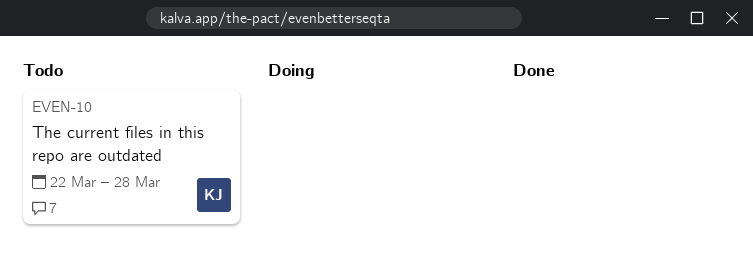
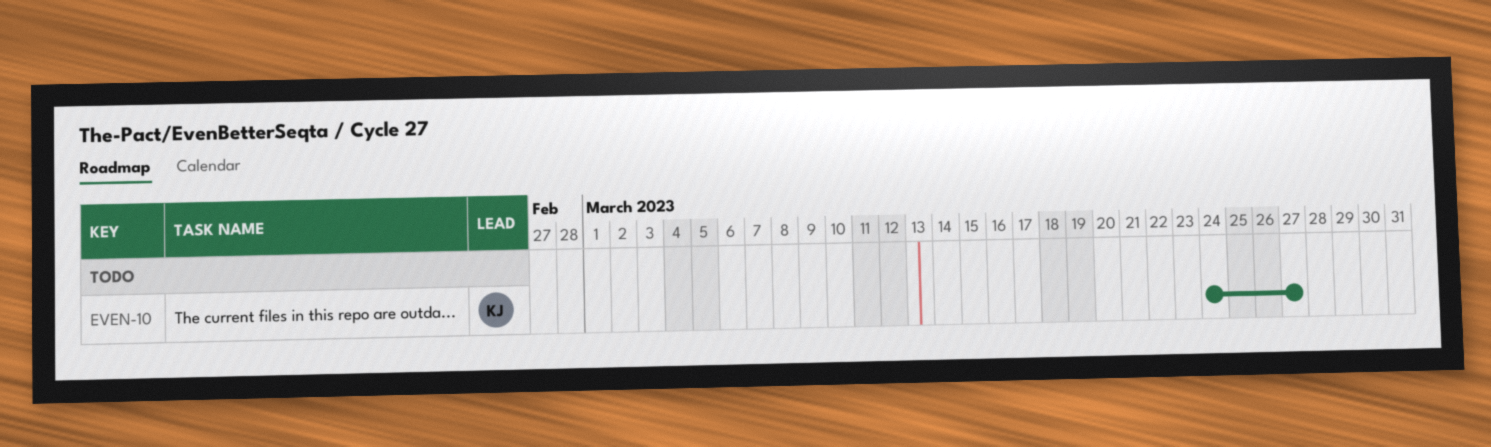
EVEN-10, start: Mar 22 -> Mar 24
EVEN-10, due: Mar 28 -> Mar 27

